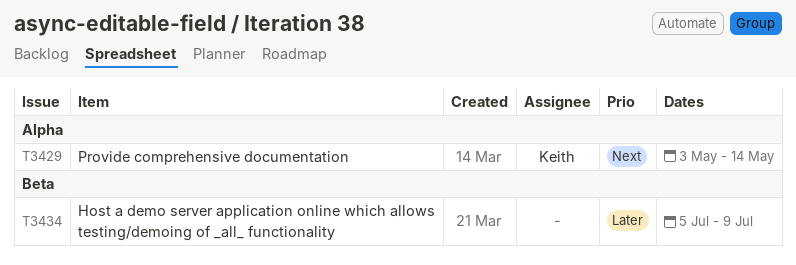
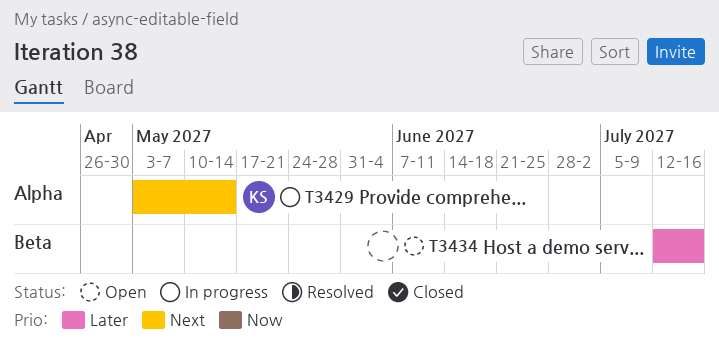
T3434, start: Jul 5 -> Jul 12
T3434, due: Jul 9 -> Jul 16

